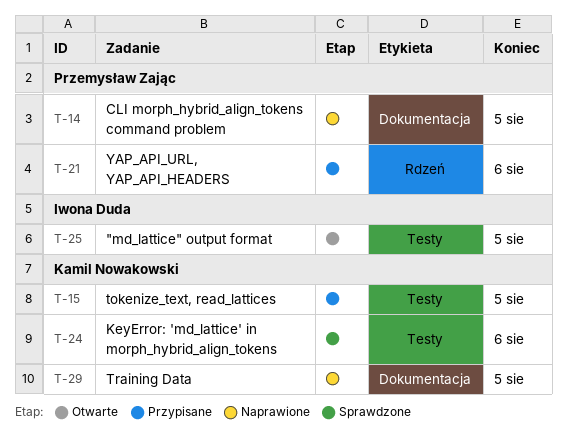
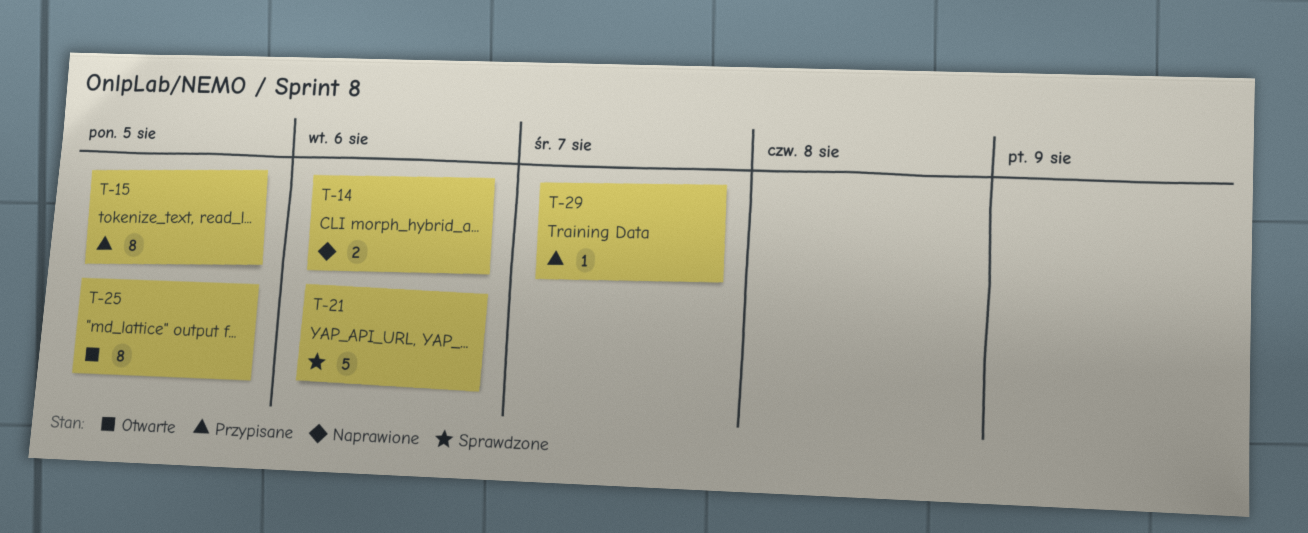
T-14, due: Aug 5 -> Aug 6
T-21, status: Przypisane -> Sprawdzone
T-24: present -> none
T-29, status: Naprawione -> Przypisane
T-29, due: Aug 5 -> Aug 7

